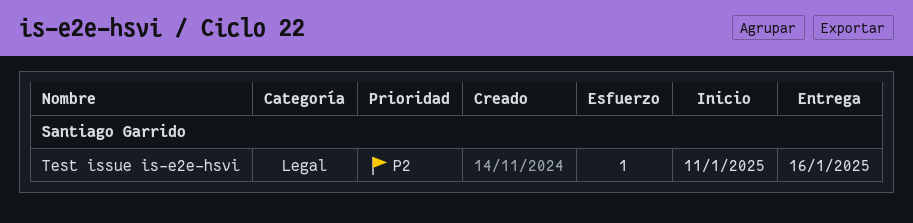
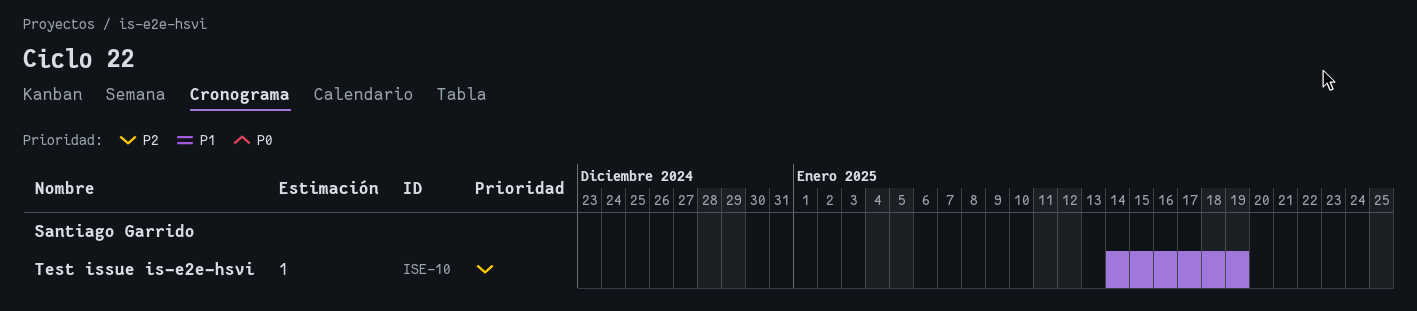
Test issue is-e2e-hsvi, start: Jan 11 -> Jan 14
Test issue is-e2e-hsvi, due: Jan 16 -> Jan 19

